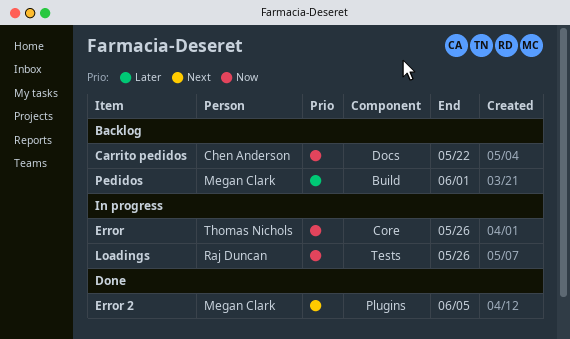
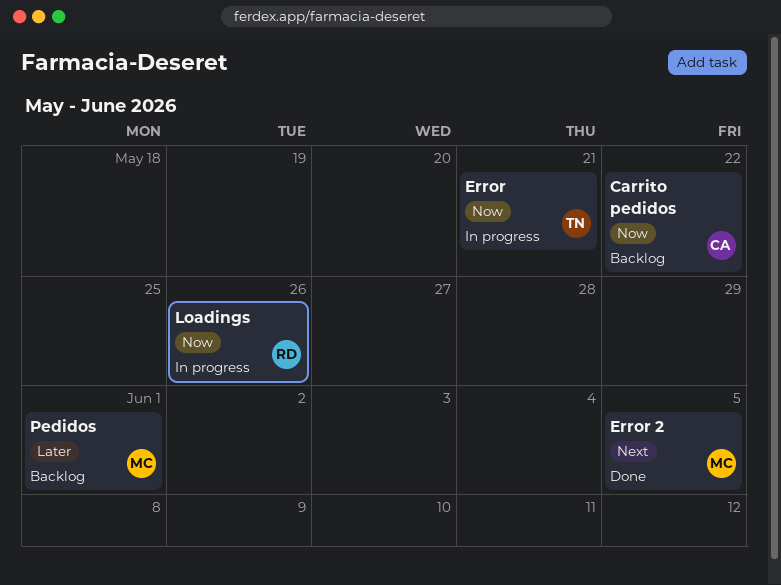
Error, due: May 26 -> May 21

